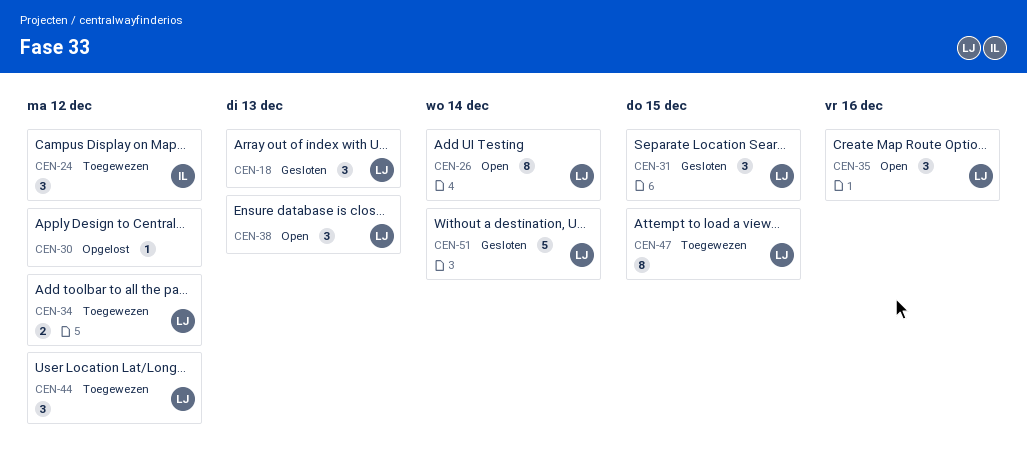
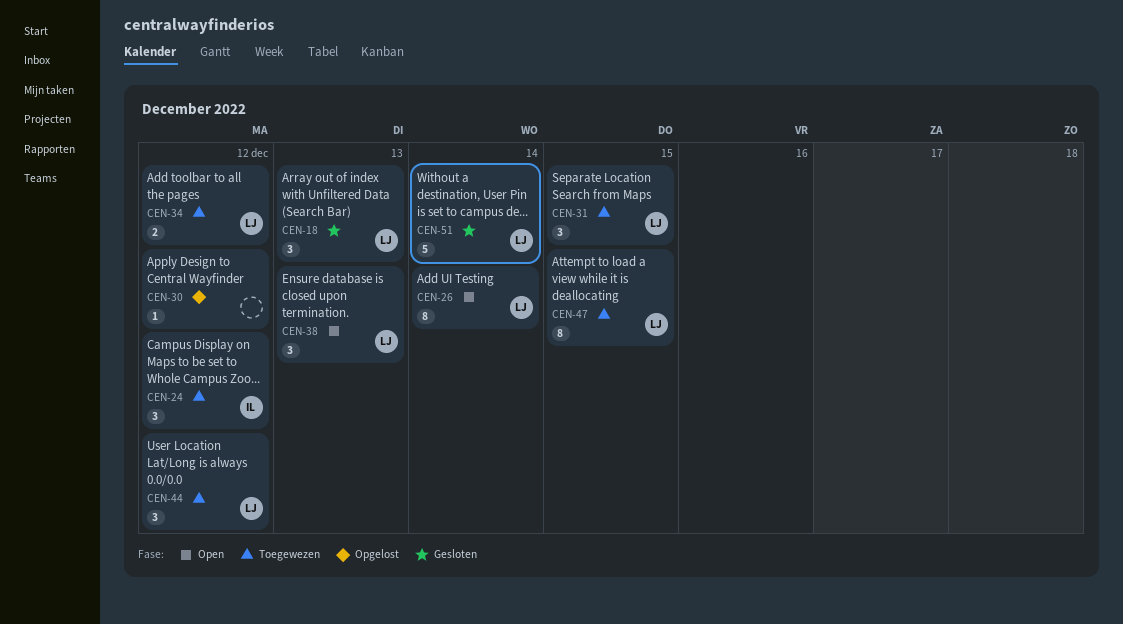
CEN-31, status: Gesloten -> Toegewezen
CEN-35: present -> none

